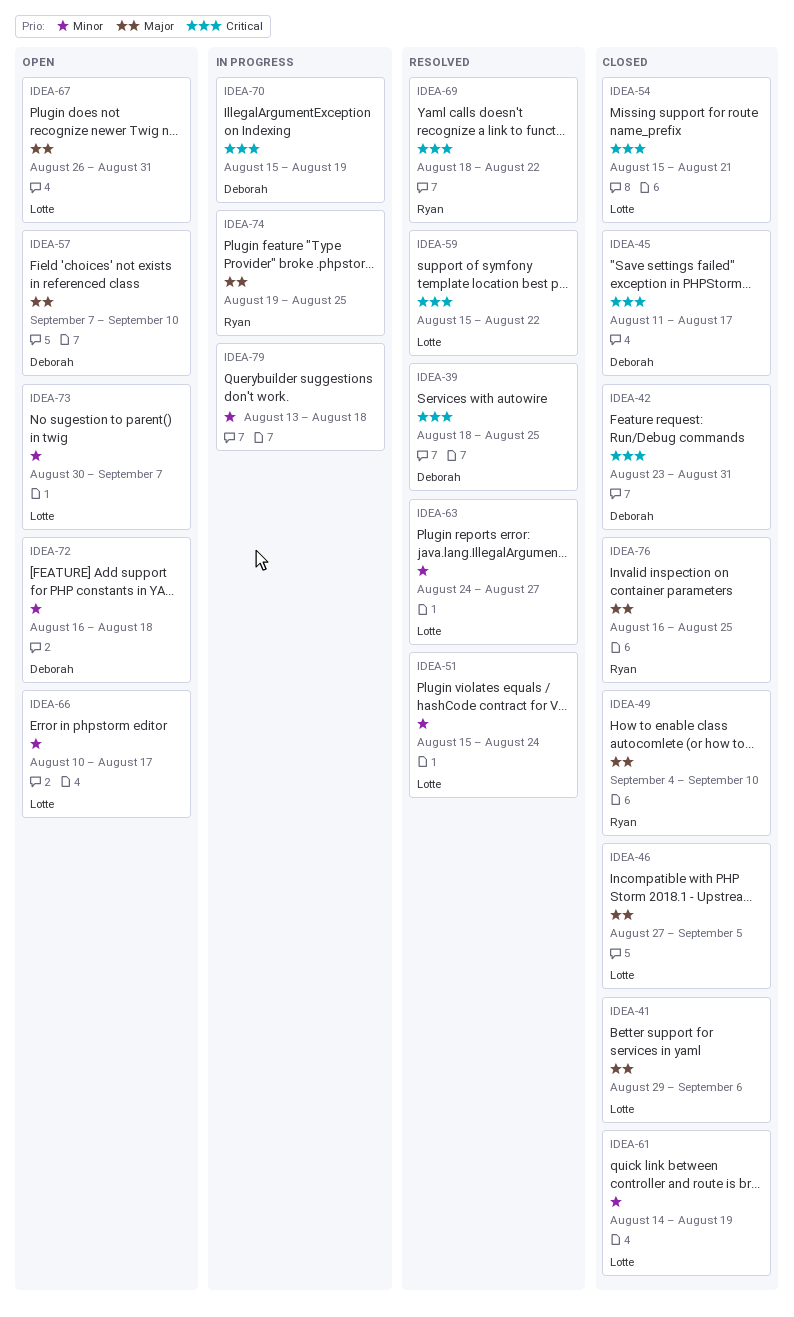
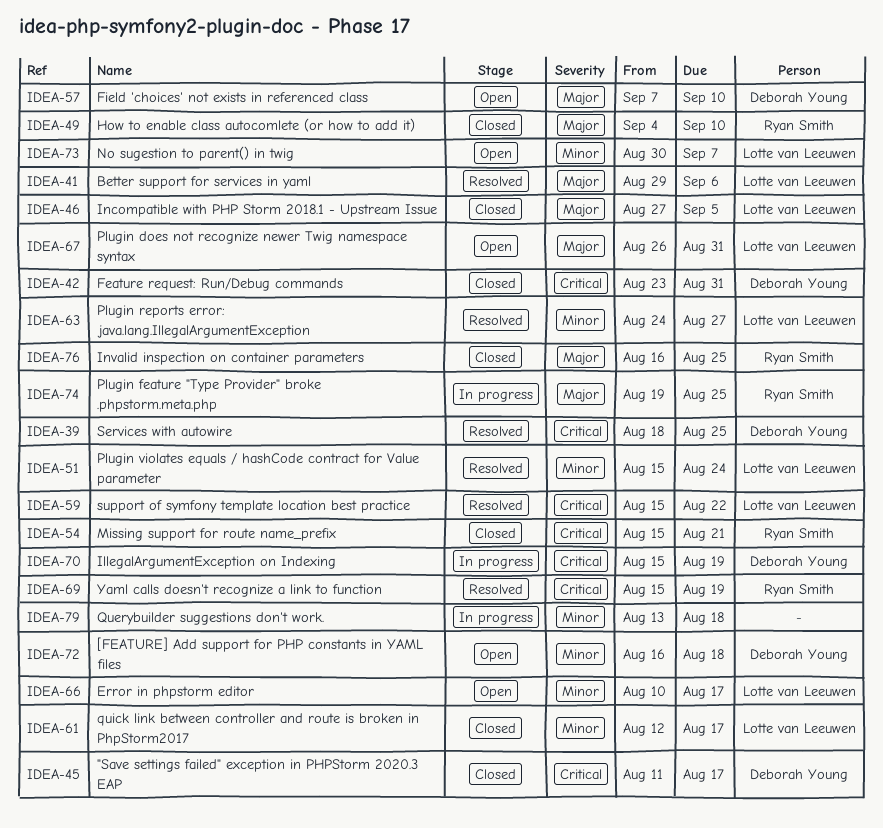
IDEA-41, status: Closed -> Resolved
IDEA-54, owner: Lotte van Leeuwen -> Ryan Smith
IDEA-61, start: Aug 14 -> Aug 12
IDEA-61, due: Aug 19 -> Aug 17
IDEA-69, start: Aug 18 -> Aug 15
IDEA-69, due: Aug 22 -> Aug 19

